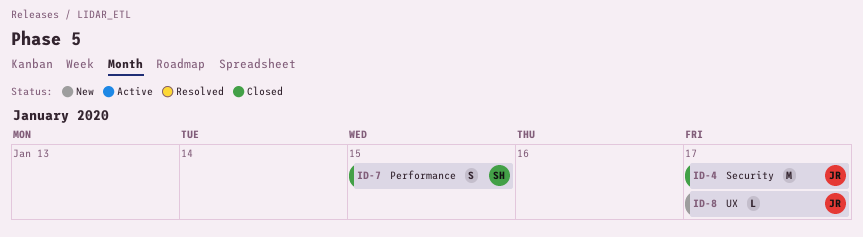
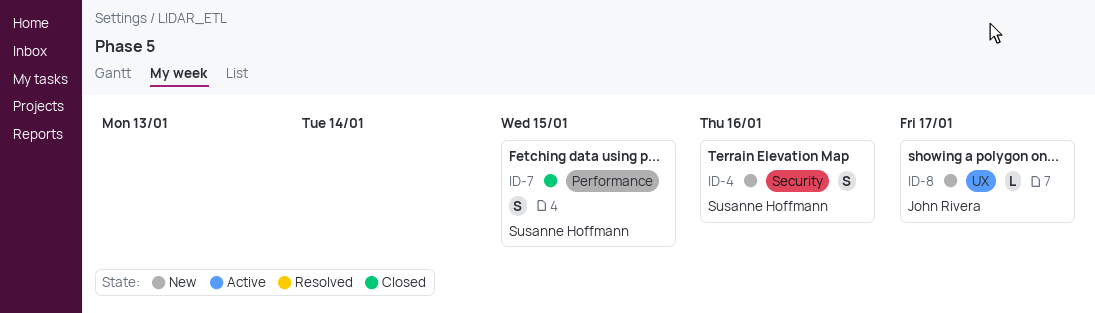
ID-4, status: Closed -> New
ID-4, owner: John Rivera -> Susanne Hoffmann
ID-4, estimate: M -> S
ID-4, due: Jan 17 -> Jan 16

